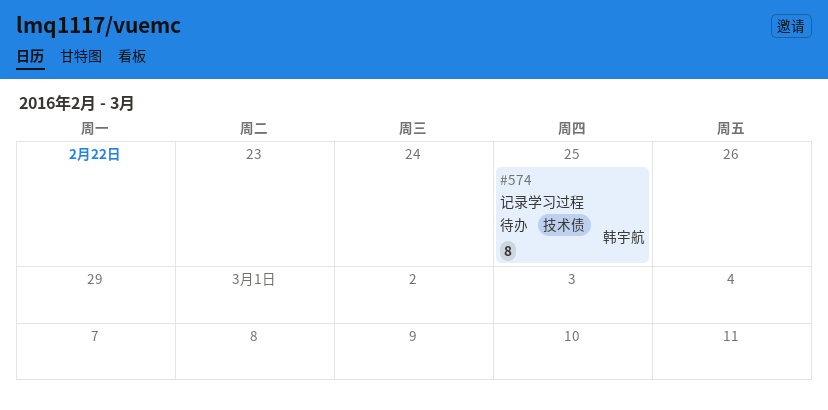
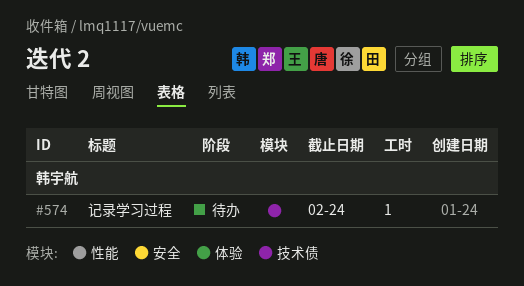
#574, estimate: 8 -> 1
#574, due: Feb 25 -> Feb 24

